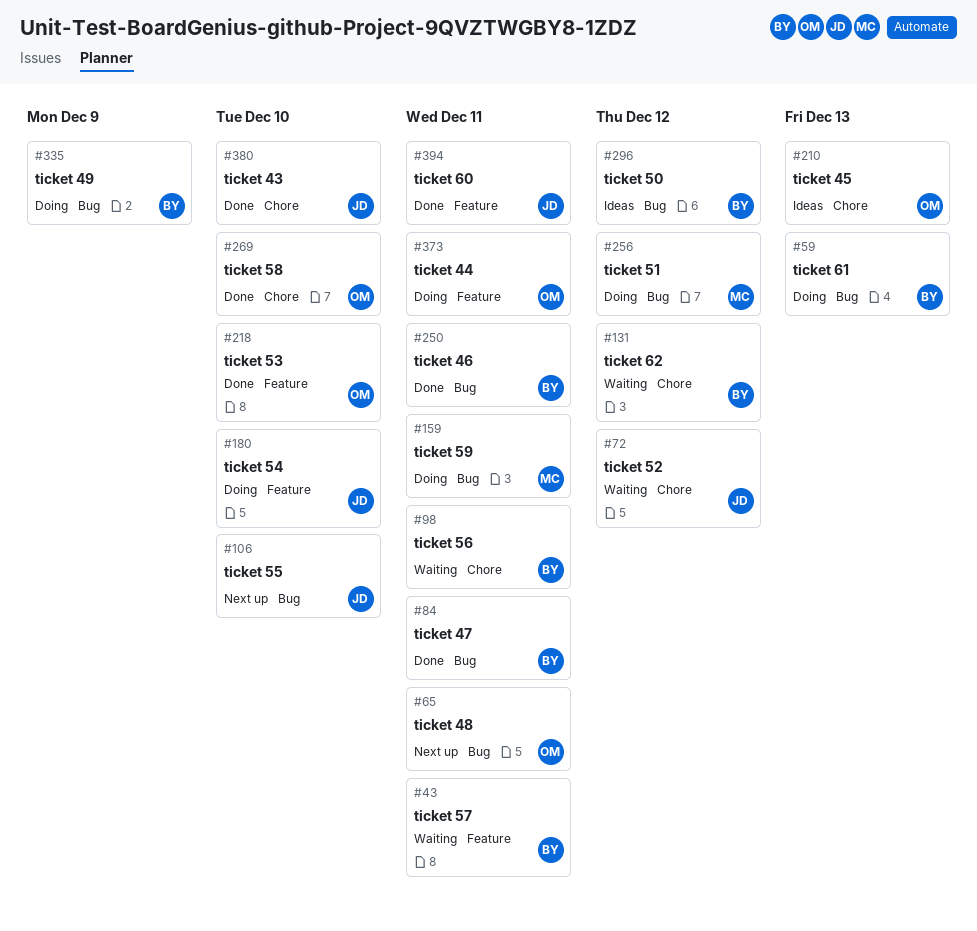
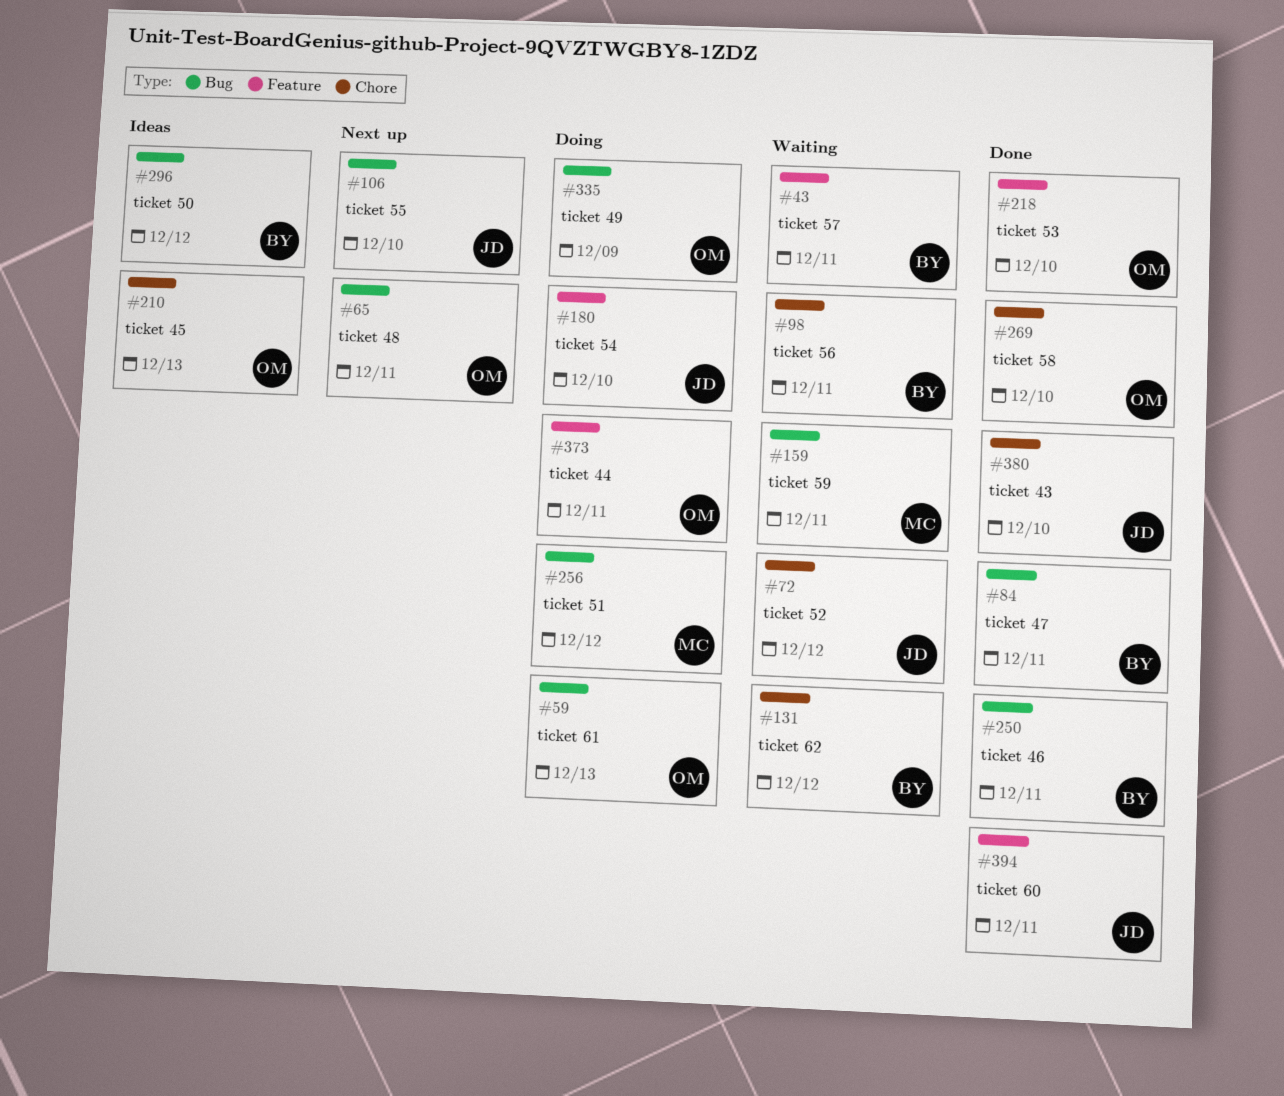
#59, owner: BY -> OM
#159, status: Doing -> Waiting
#335, owner: BY -> OM

